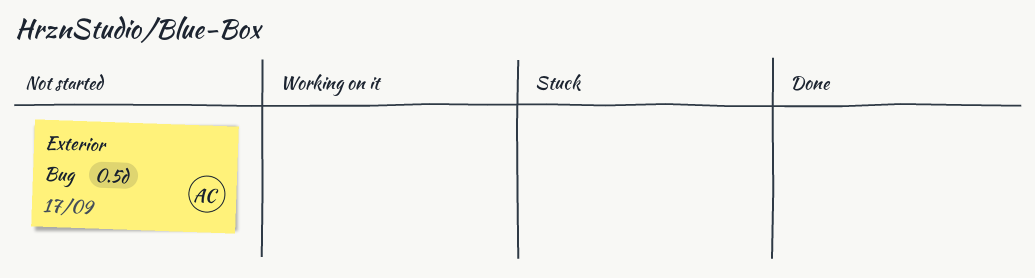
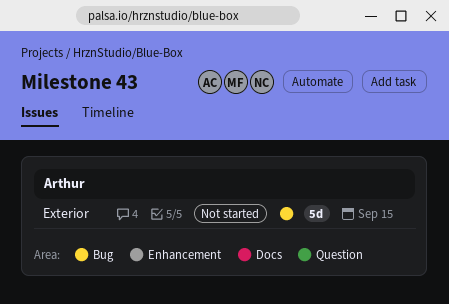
Exterior, estimate: 0.5d -> 5d
Exterior, due: Sep 17 -> Sep 15

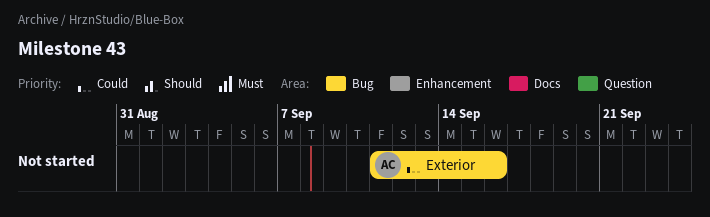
Exterior, due: Sep 15 -> Sep 16

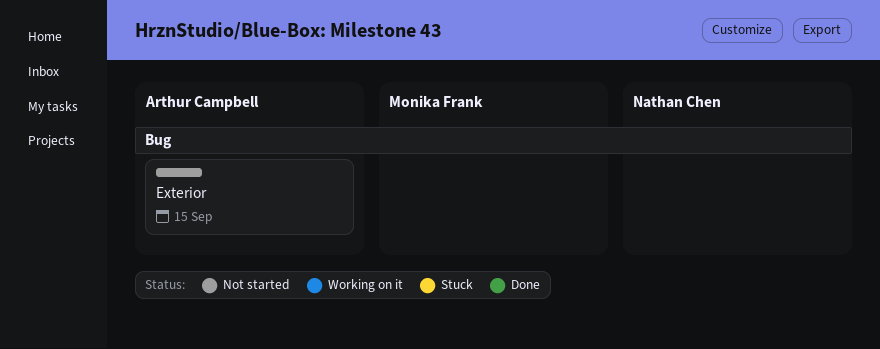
Exterior, due: Sep 16 -> Sep 15

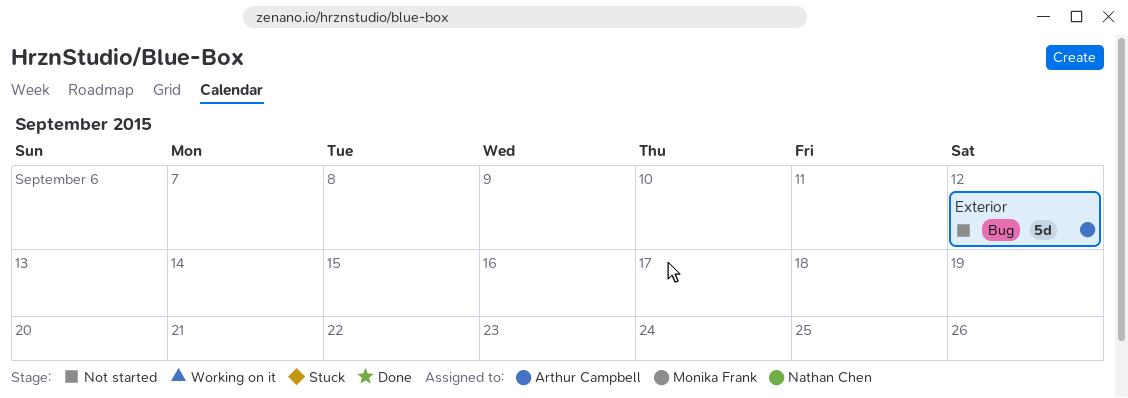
Exterior, due: Sep 15 -> Sep 12

